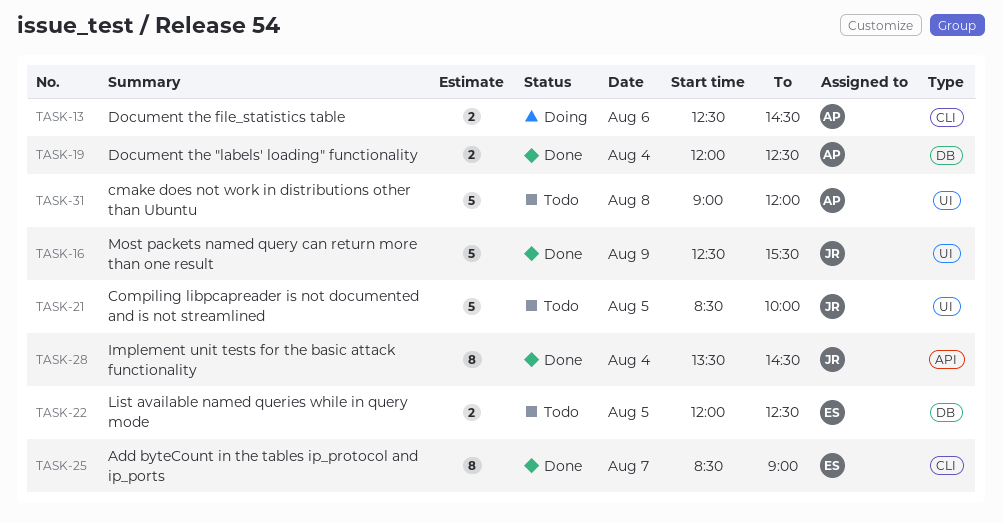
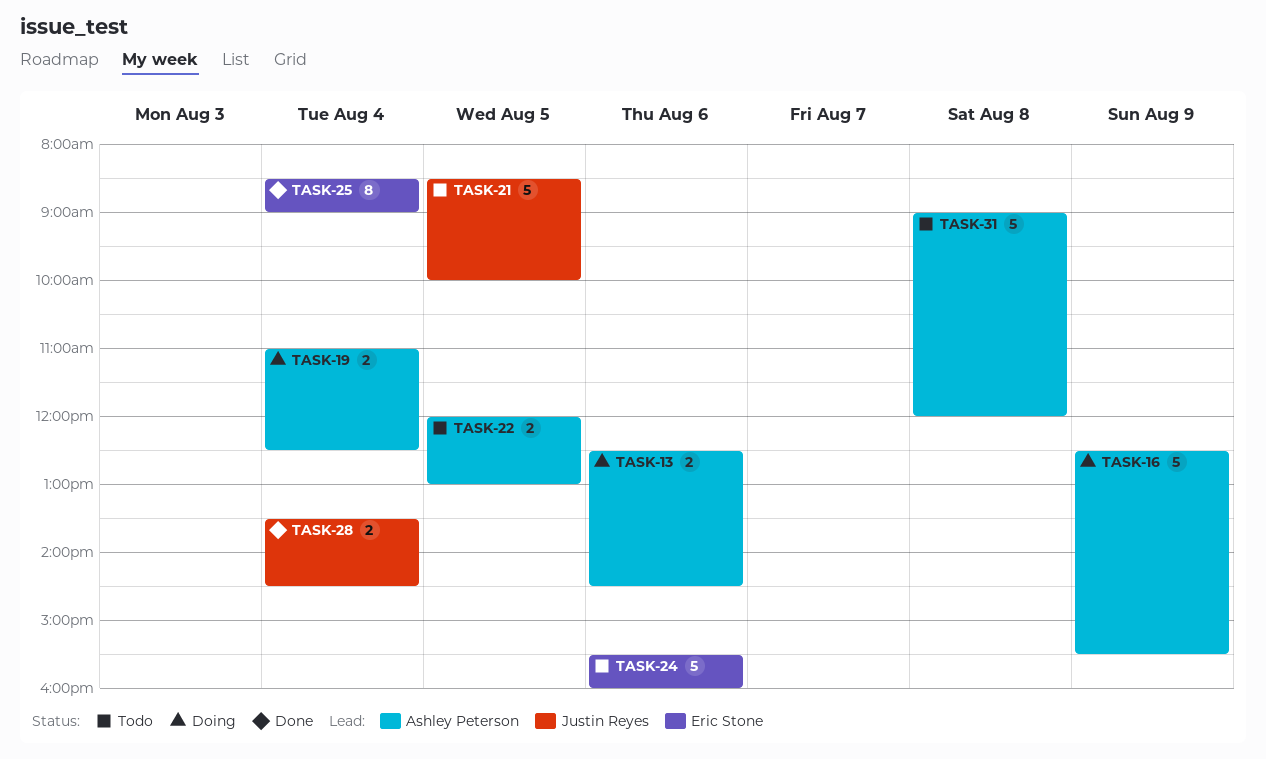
TASK-16, status: Done -> Doing
TASK-16, owner: Justin Reyes -> Ashley Peterson
TASK-19, status: Done -> Doing
TASK-19, begins: 12:00 -> 11:00
TASK-22, owner: Eric Stone -> Ashley Peterson
TASK-22, ends: 12:30 -> 13:00
TASK-24: none -> present
TASK-25, day: Aug 7 -> Aug 4
TASK-28, estimate: 8 -> 2

